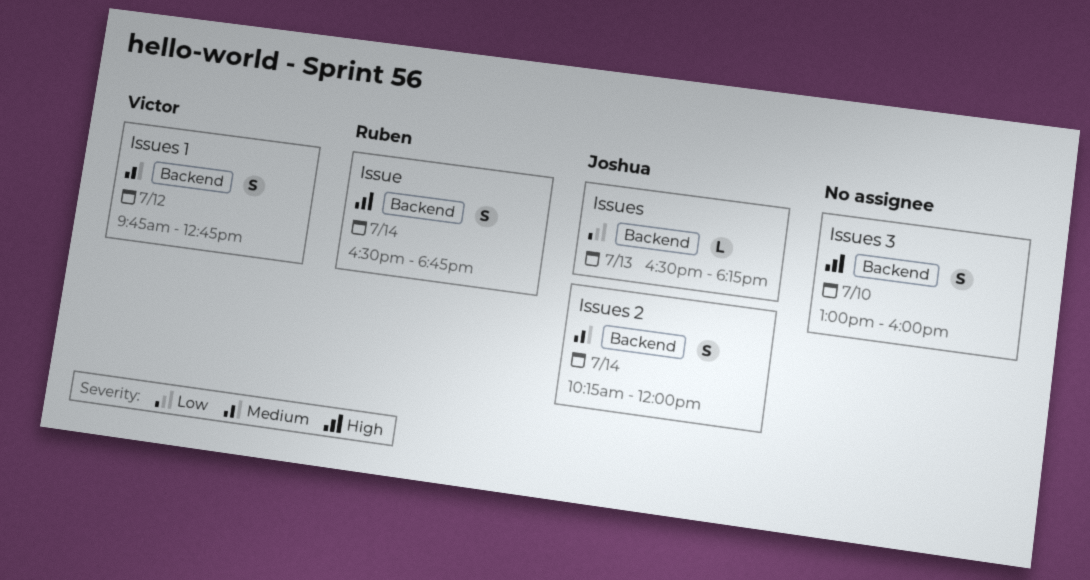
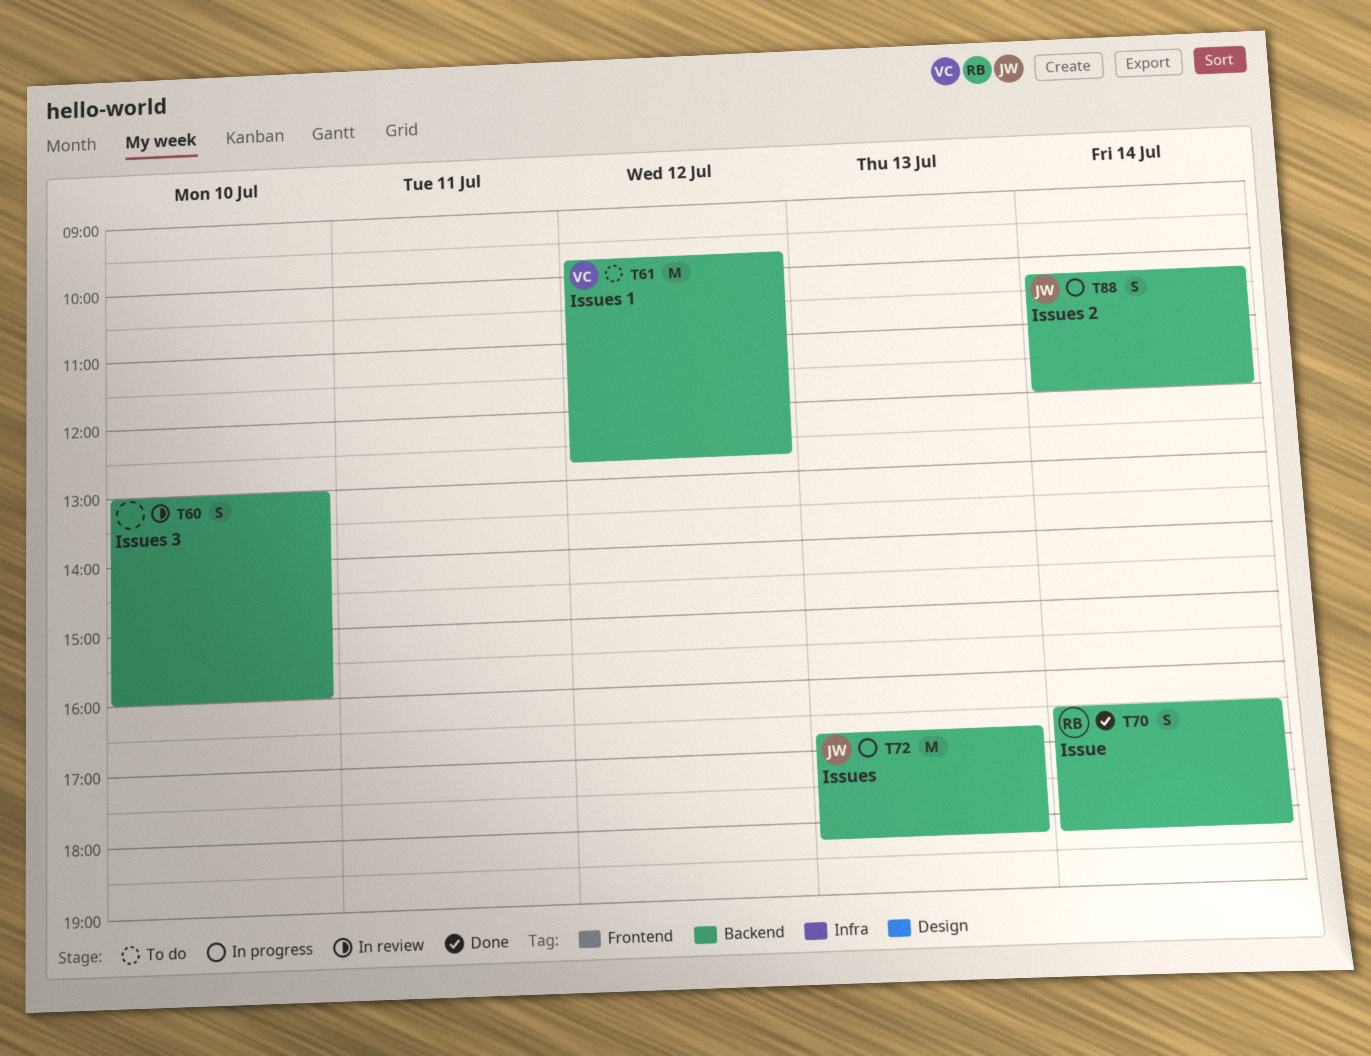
Issue, ends: 18:45 -> 18:15
Issues, estimate: L -> M
Issues, begins: 16:30 -> 16:45
Issues 1, estimate: S -> M

